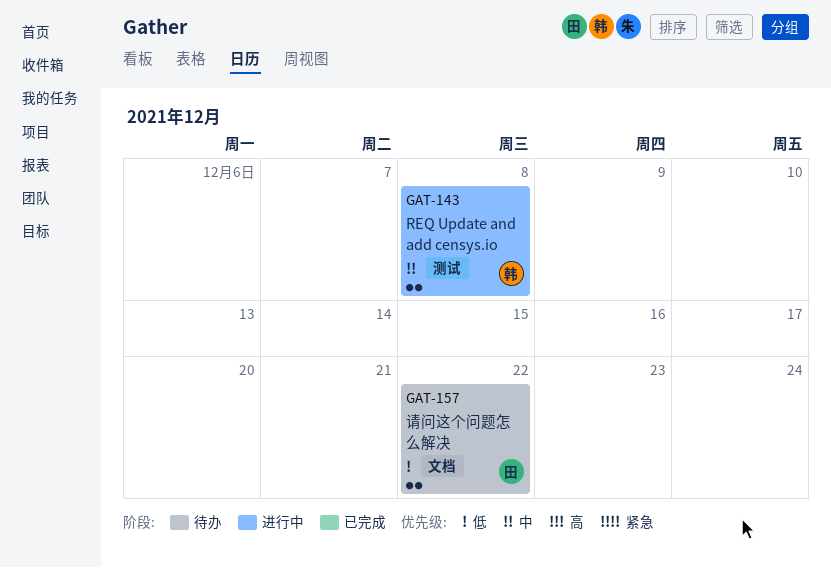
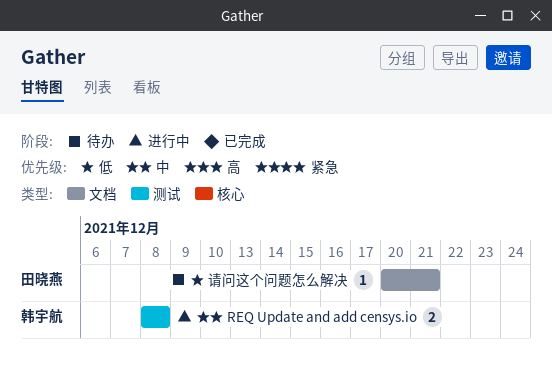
请问这个问题怎么解决, estimate: 2 -> 1
请问这个问题怎么解决, due: Dec 22 -> Dec 21

